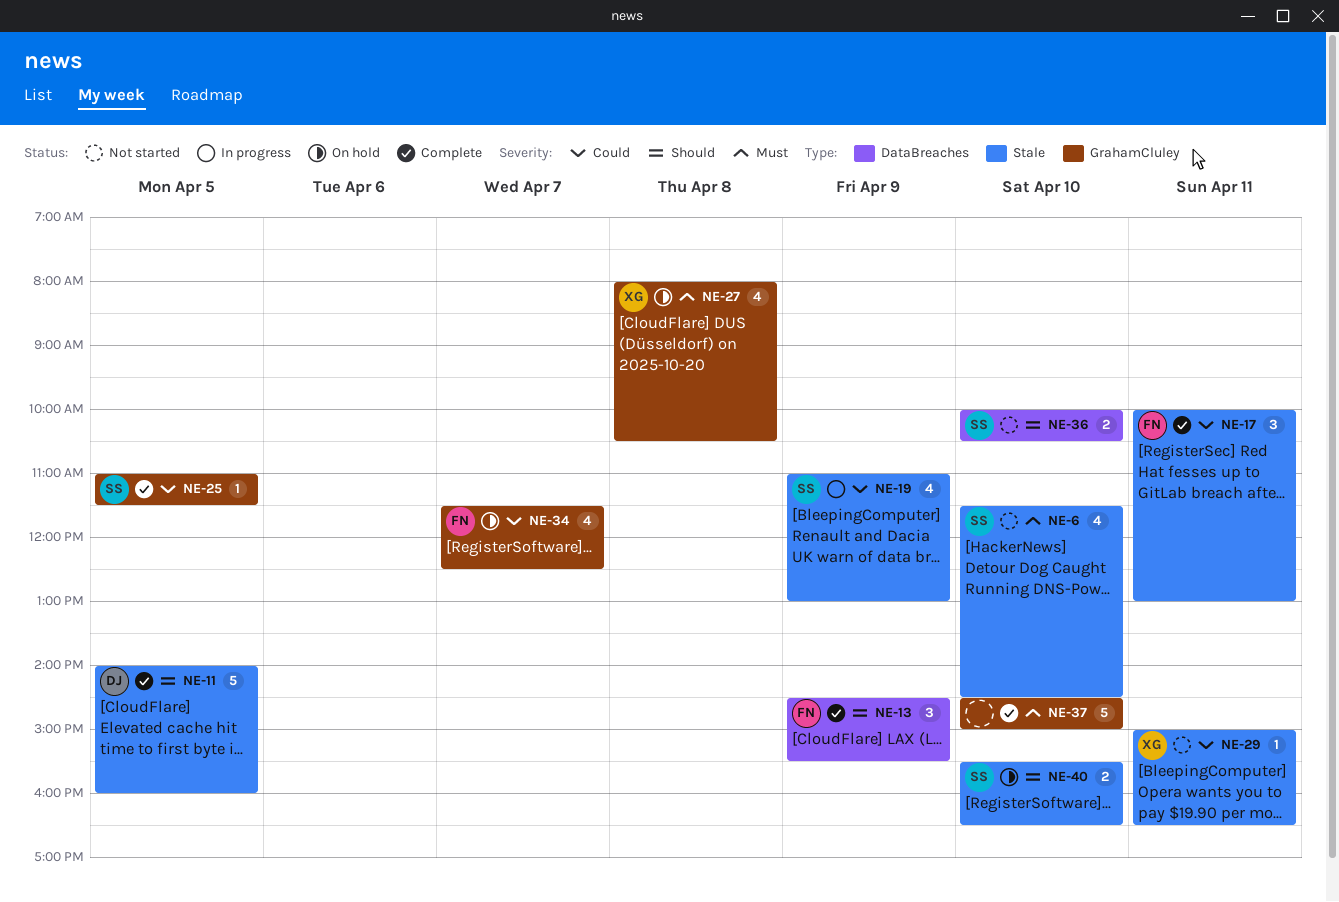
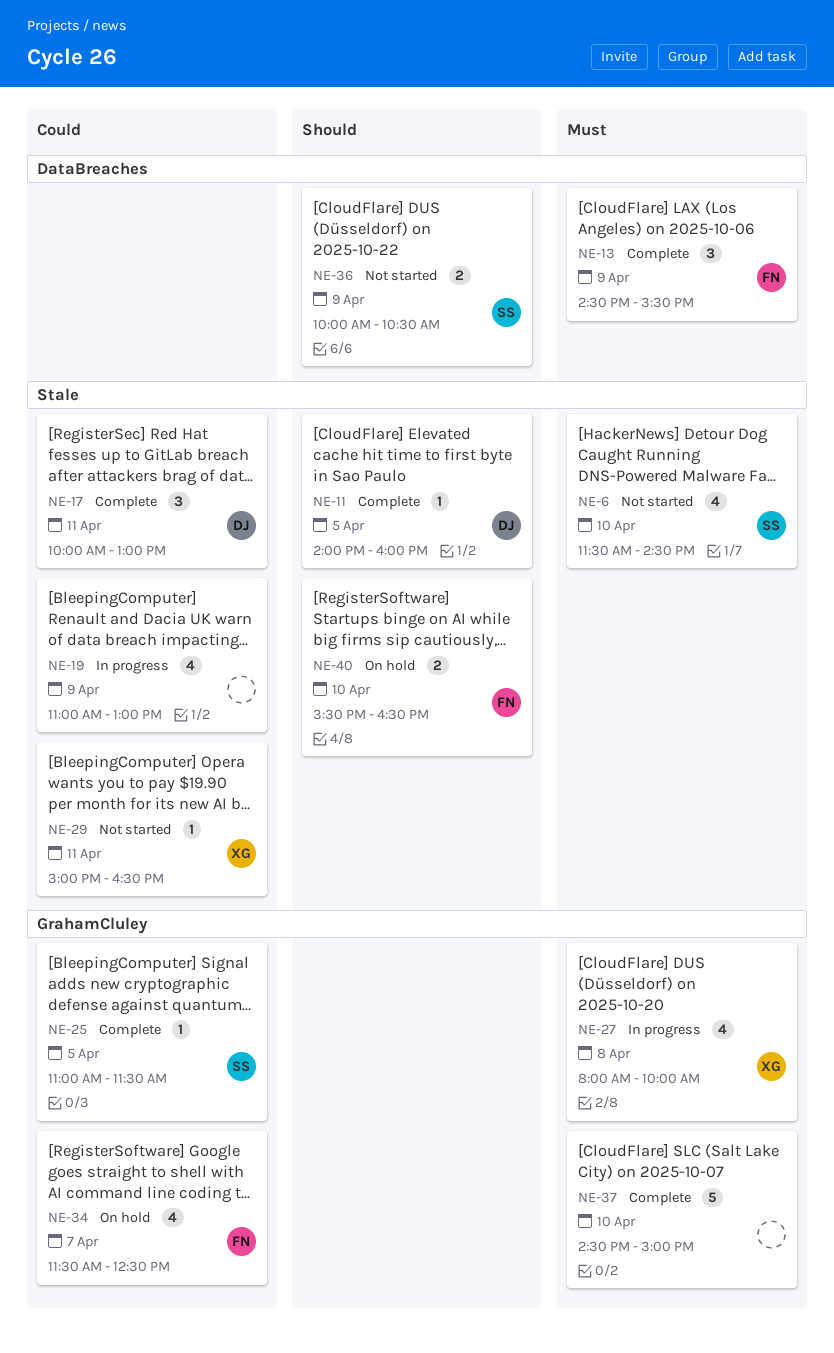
NE-11, estimate: 5 -> 1
NE-13, priority: Should -> Must
NE-17, owner: FN -> DJ
NE-19, owner: SS -> none
NE-27, status: On hold -> In progress
NE-27, ends: 10:30 -> 10:00
NE-36, day: Apr 10 -> Apr 9
NE-40, owner: SS -> FN

